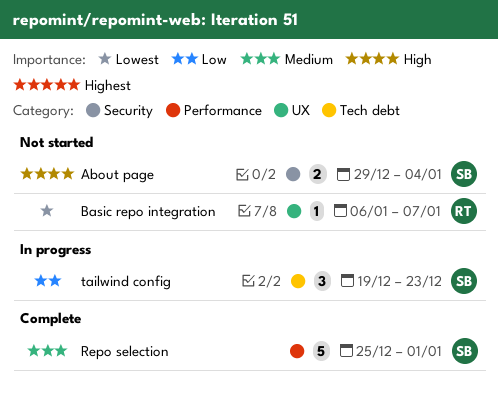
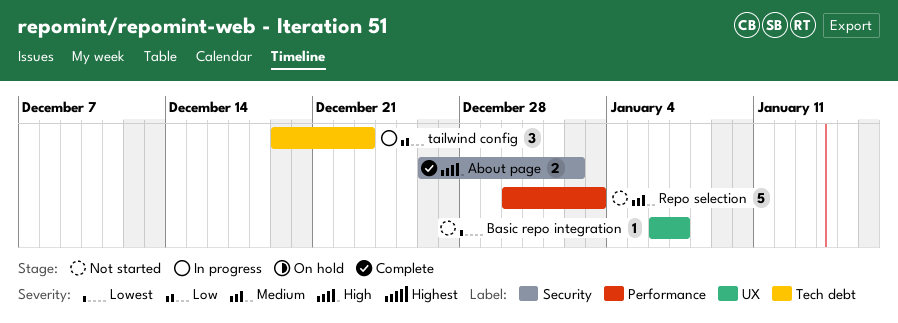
About page, status: Not started -> Complete
About page, start: Dec 29 -> Dec 26
About page, due: Jan 4 -> Jan 2
Repo selection, status: Complete -> Not started
Repo selection, start: Dec 25 -> Dec 30
Repo selection, due: Jan 1 -> Jan 3

